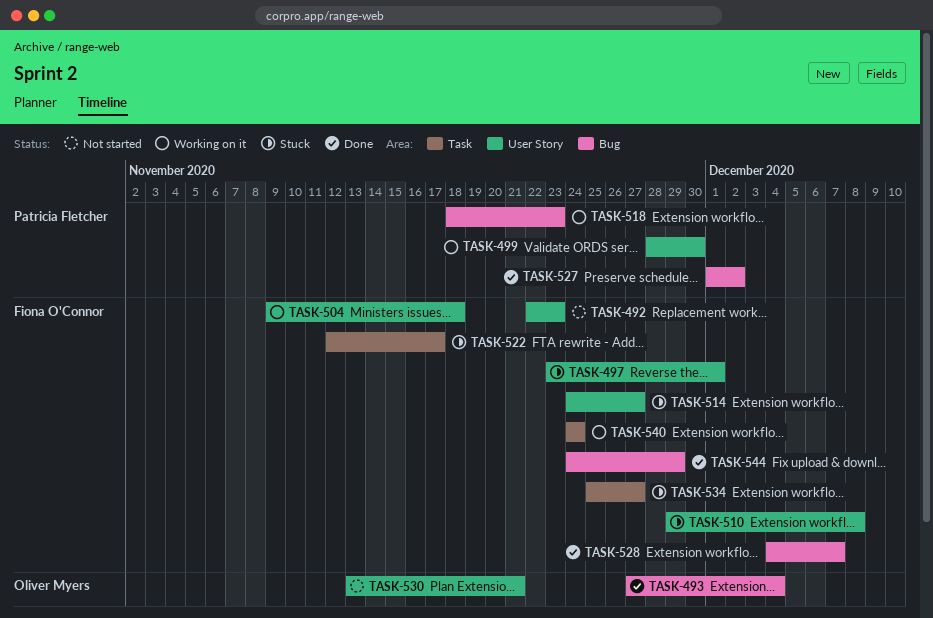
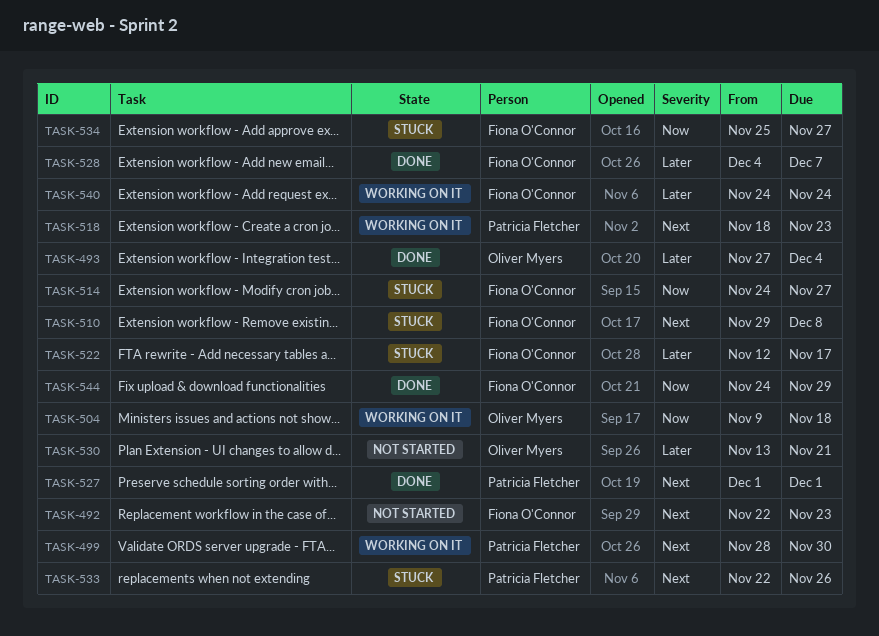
TASK-497: present -> none
TASK-504, owner: Fiona O'Connor -> Oliver Myers
TASK-527, due: Dec 2 -> Dec 1
TASK-533: none -> present

